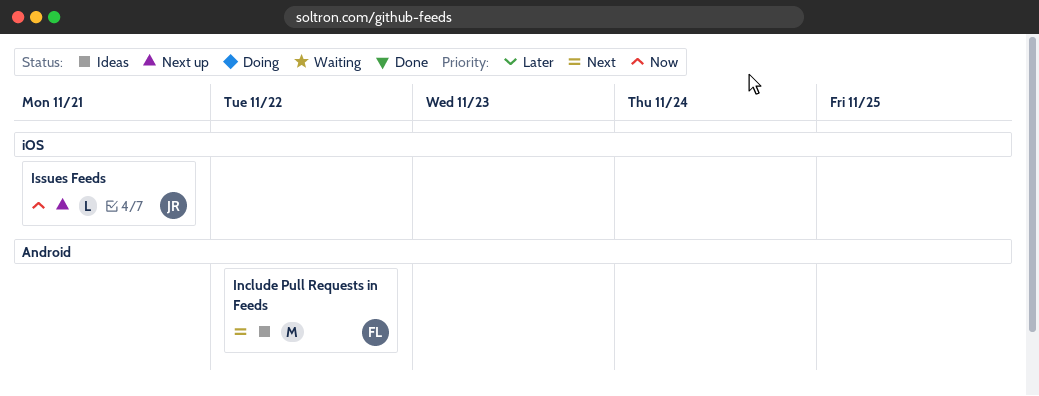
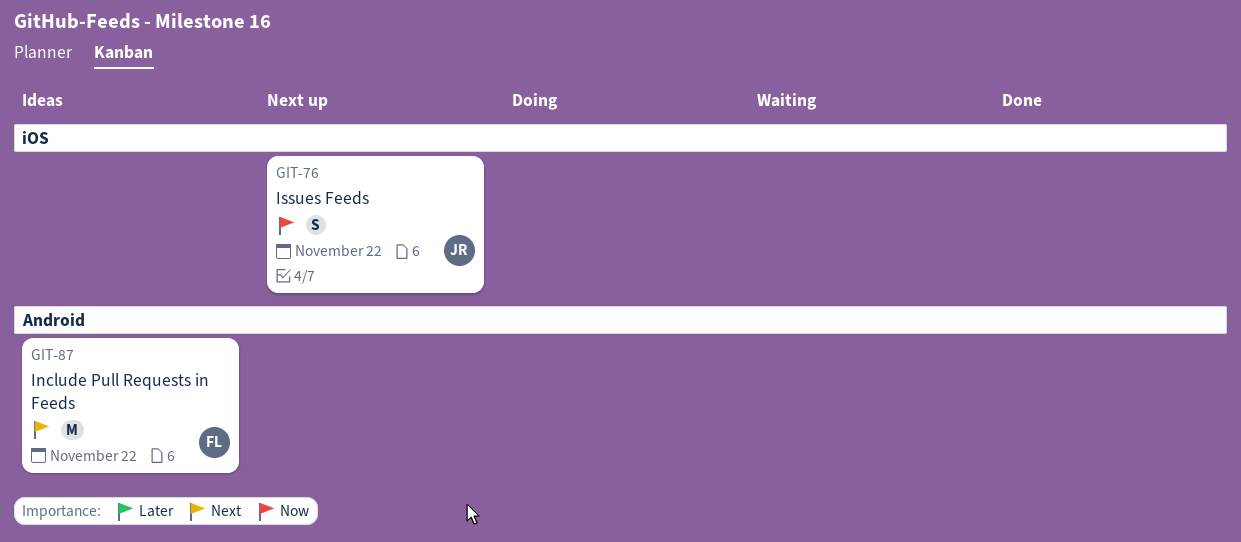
Issues Feeds, estimate: L -> S
Issues Feeds, due: Nov 21 -> Nov 22

